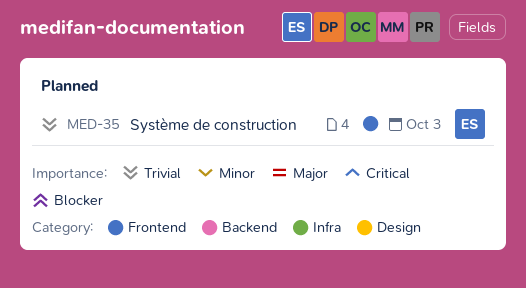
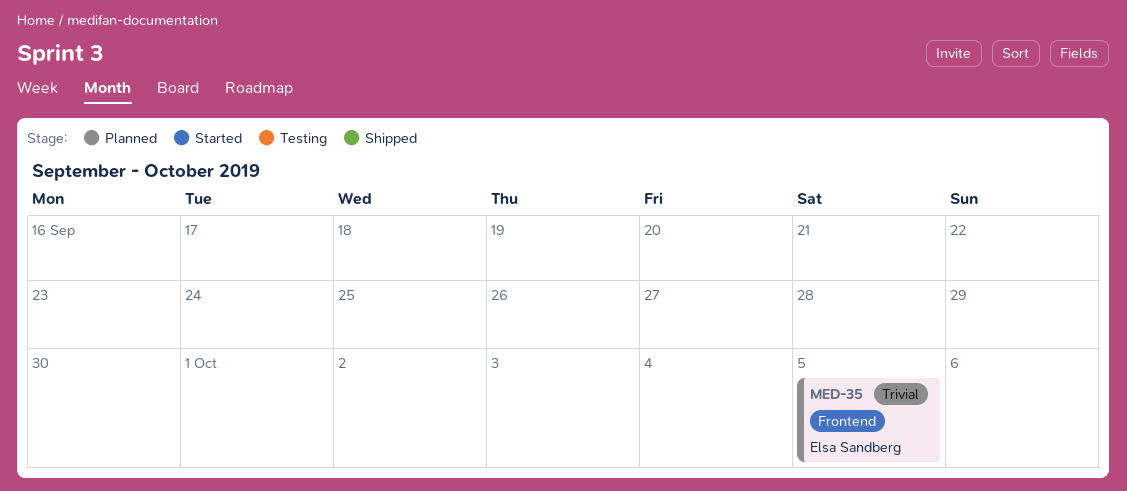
MED-35, due: Oct 3 -> Oct 5

